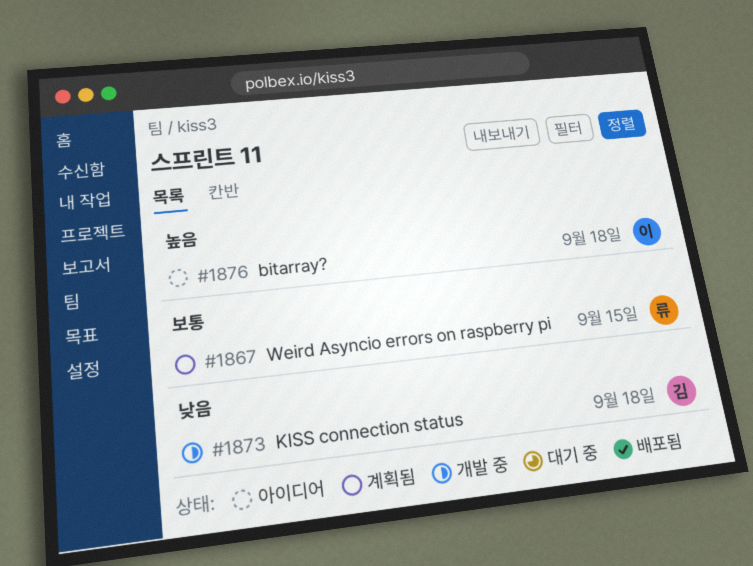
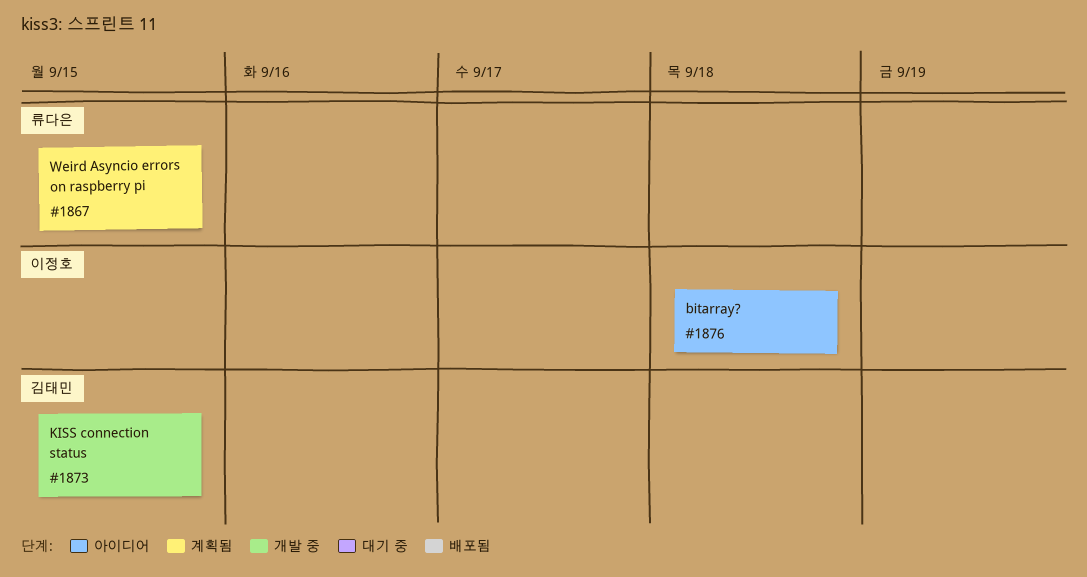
#1873, due: Sep 18 -> Sep 15

